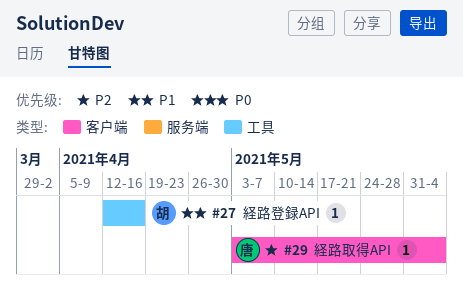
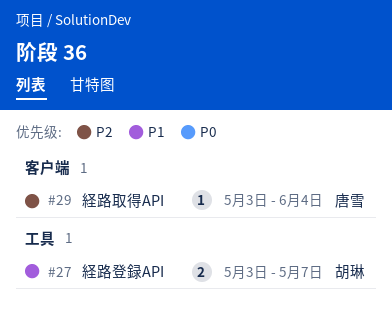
#27, estimate: 1 -> 2
#27, start: Apr 12 -> May 3
#27, due: Apr 16 -> May 7

